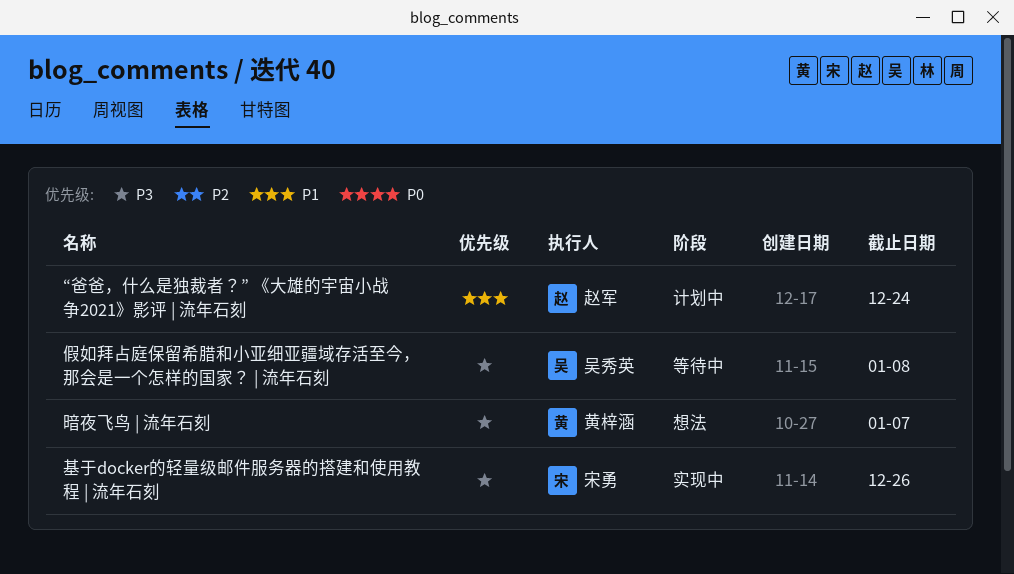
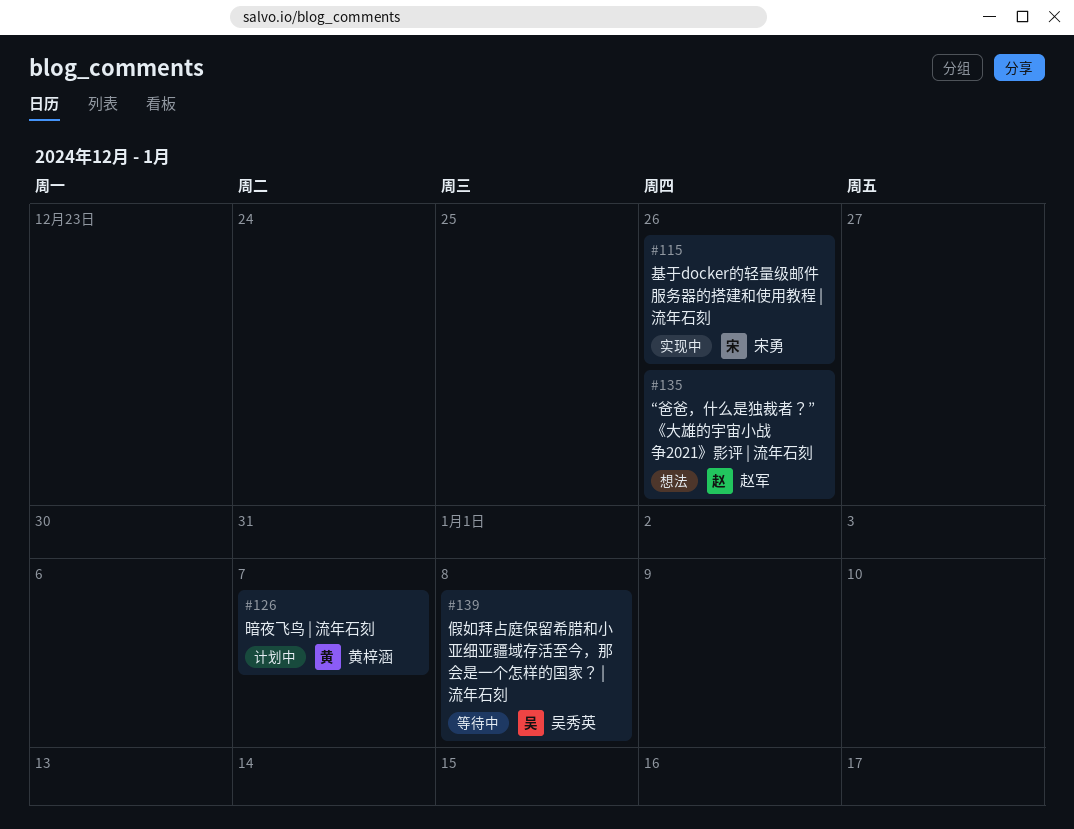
“爸爸，什么是独裁者？” 《大雄的宇宙小战争2021》影评 | 流年石刻, status: 计划中 -> 想法
“爸爸，什么是独裁者？” 《大雄的宇宙小战争2021》影评 | 流年石刻, due: Dec 24 -> Dec 26
暗夜飞鸟 | 流年石刻, status: 想法 -> 计划中

